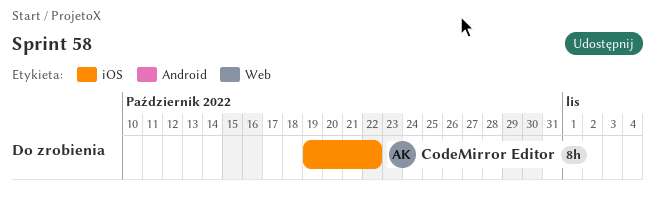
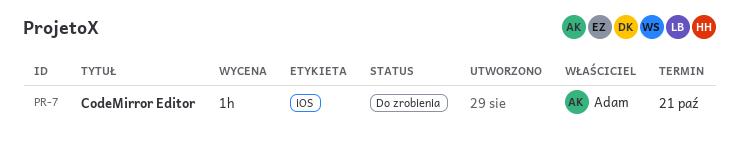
CodeMirror Editor, estimate: 8h -> 1h
CodeMirror Editor, due: Oct 22 -> Oct 21

